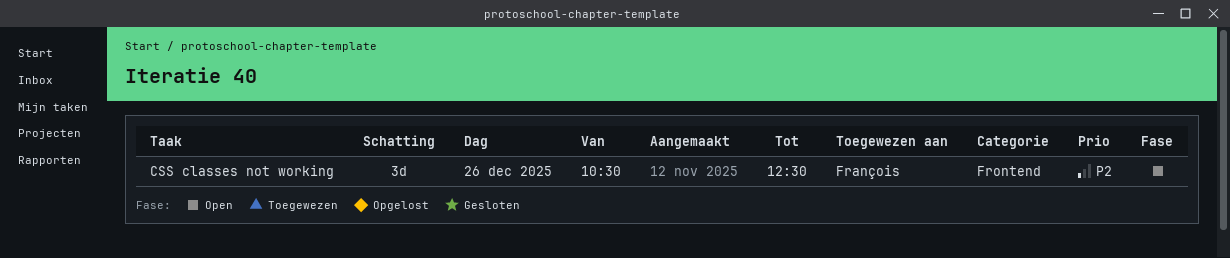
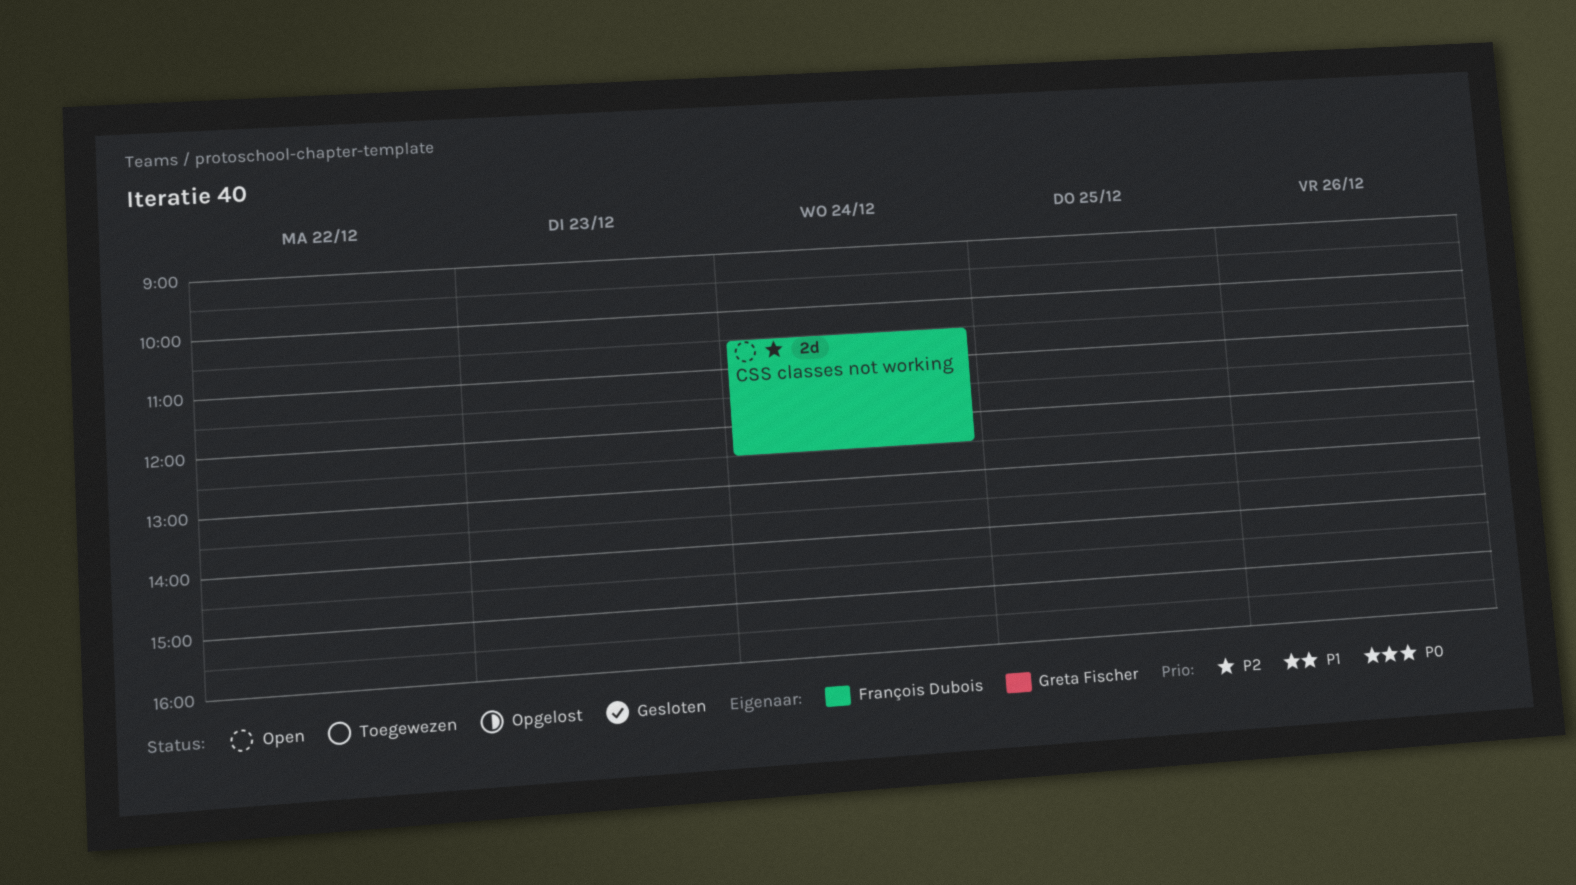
CSS classes not working, estimate: 3d -> 2d
CSS classes not working, day: Dec 26 -> Dec 24

